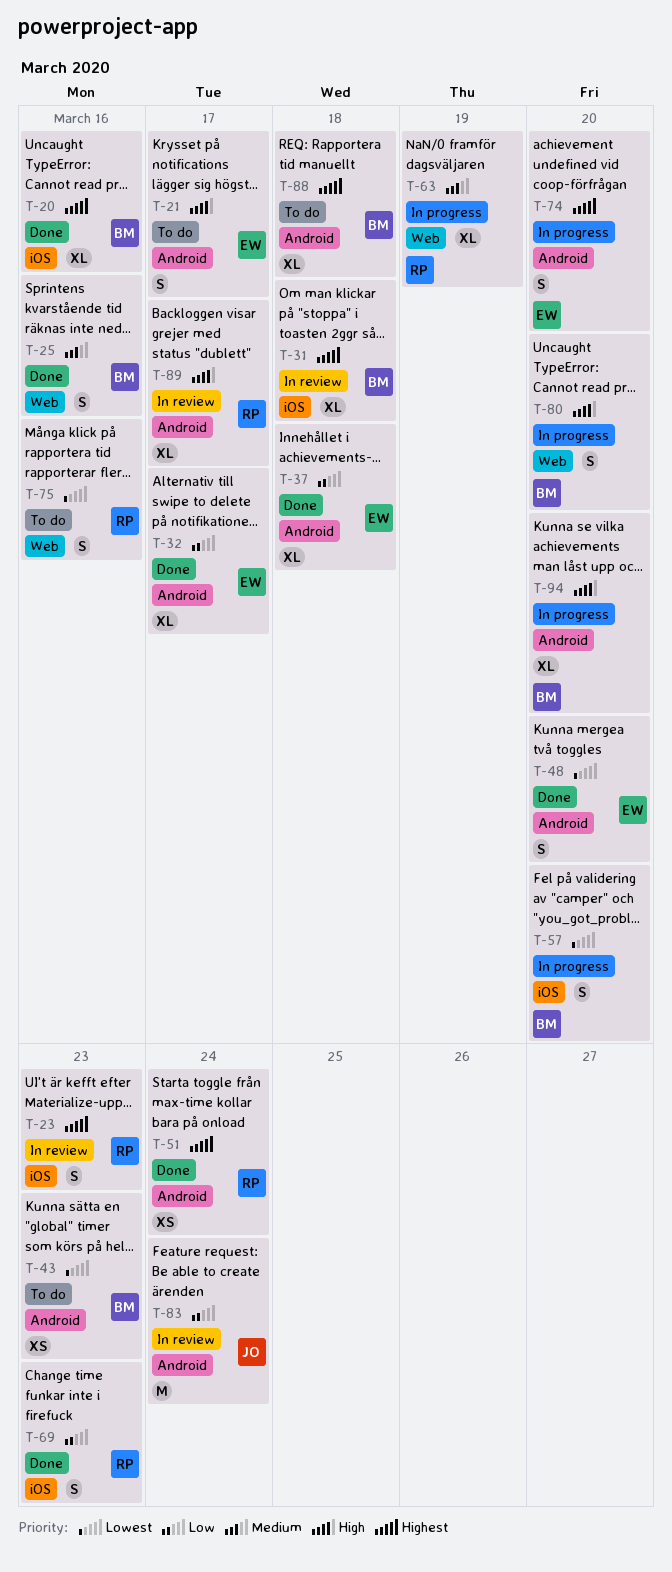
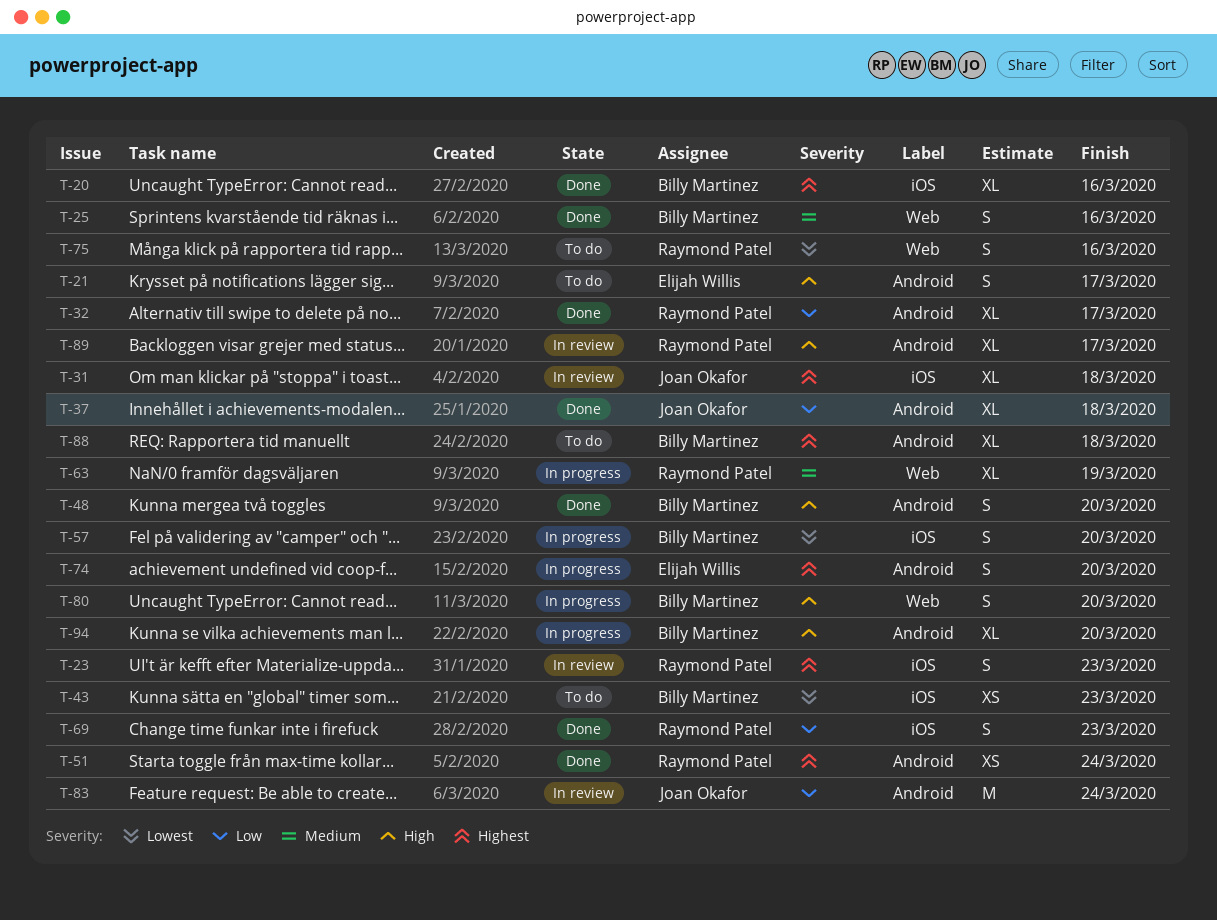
T-31, owner: Billy Martinez -> Joan Okafor
T-32, owner: Elijah Willis -> Raymond Patel
T-37, owner: Elijah Willis -> Joan Okafor
T-43, label: Android -> iOS
T-48, owner: Elijah Willis -> Billy Martinez
T-48, priority: Lowest -> High

